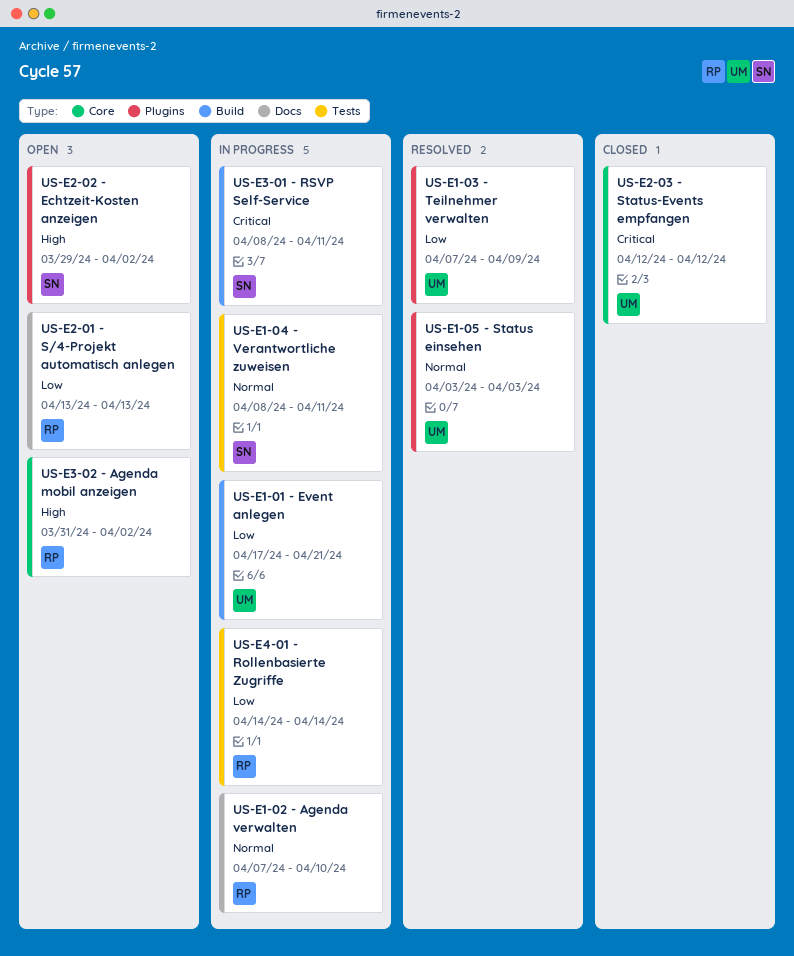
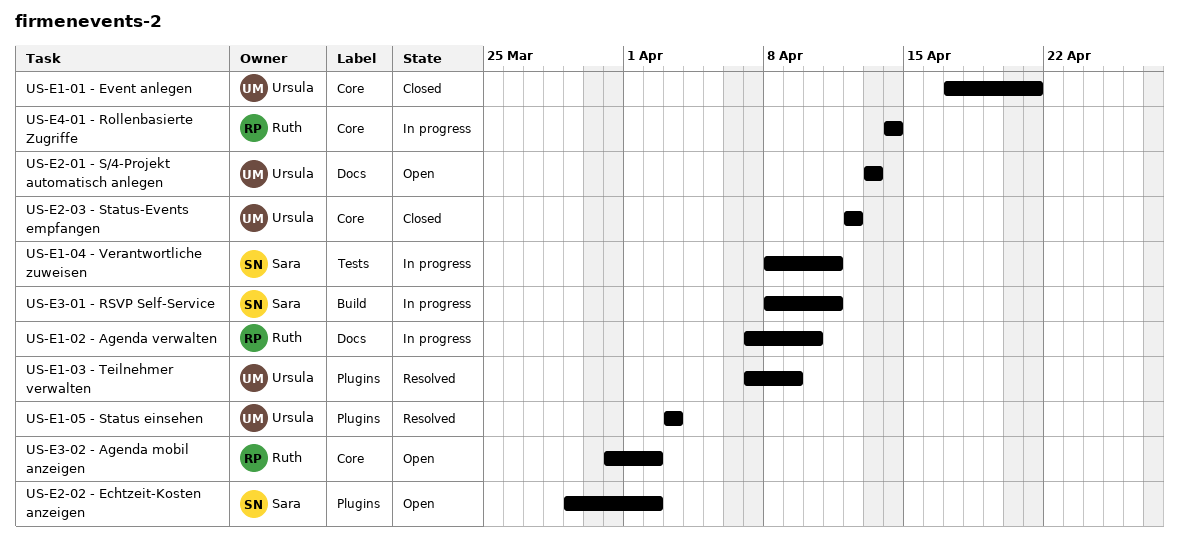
US-E1-01 - Event anlegen, status: In progress -> Closed
US-E1-01 - Event anlegen, label: Build -> Core
US-E2-01 - S/4-Projekt automatisch anlegen, owner: Ruth -> Ursula
US-E4-01 - Rollenbasierte Zugriffe, label: Tests -> Core

